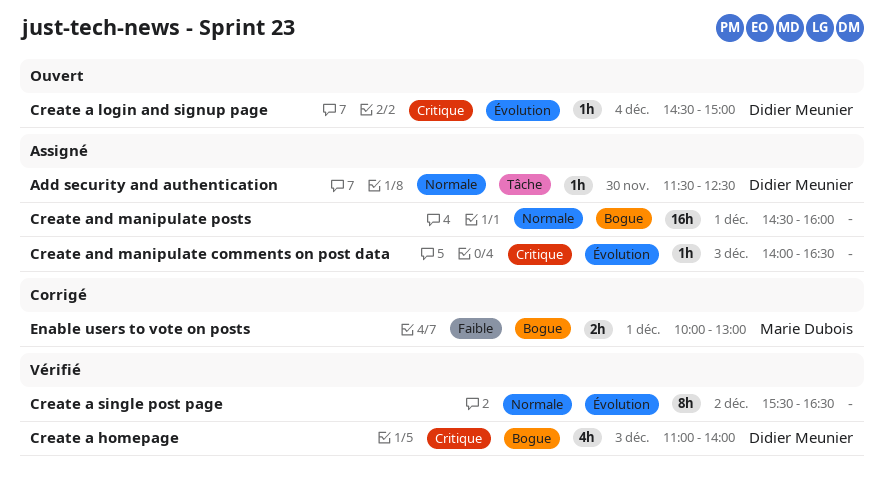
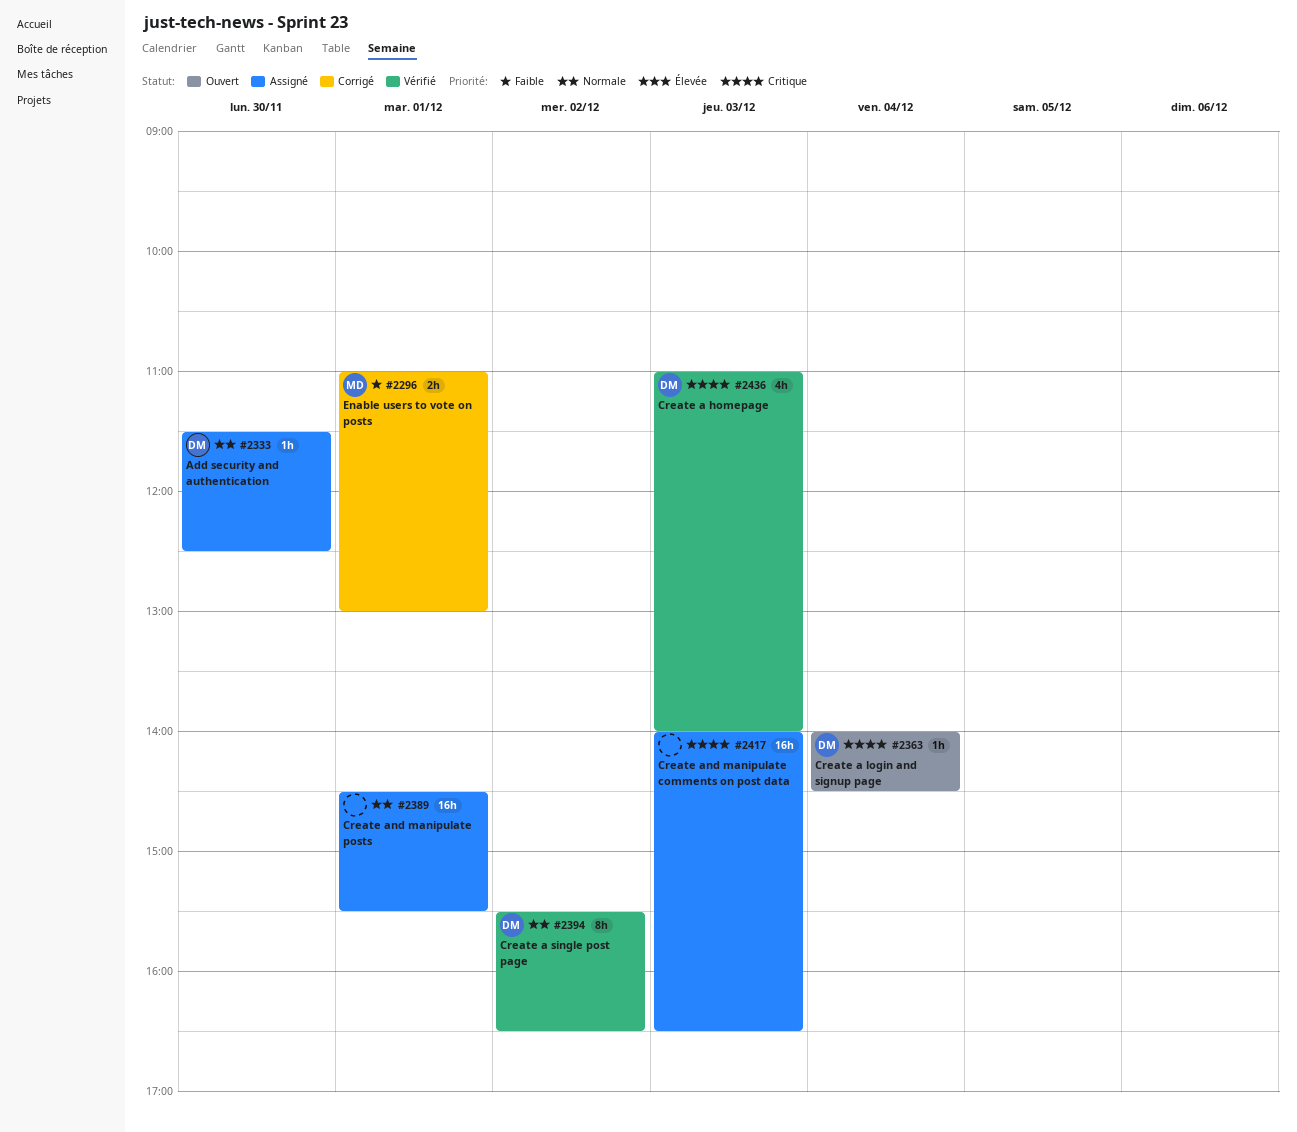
Create a login and signup page, begins: 14:30 -> 14:00
Create a login and signup page, ends: 15:00 -> 14:30
Create a single post page, owner: none -> Didier Meunier
Create and manipulate comments on post data, estimate: 1h -> 16h
Create and manipulate posts, ends: 16:00 -> 15:30
Enable users to vote on posts, begins: 10:00 -> 11:00

